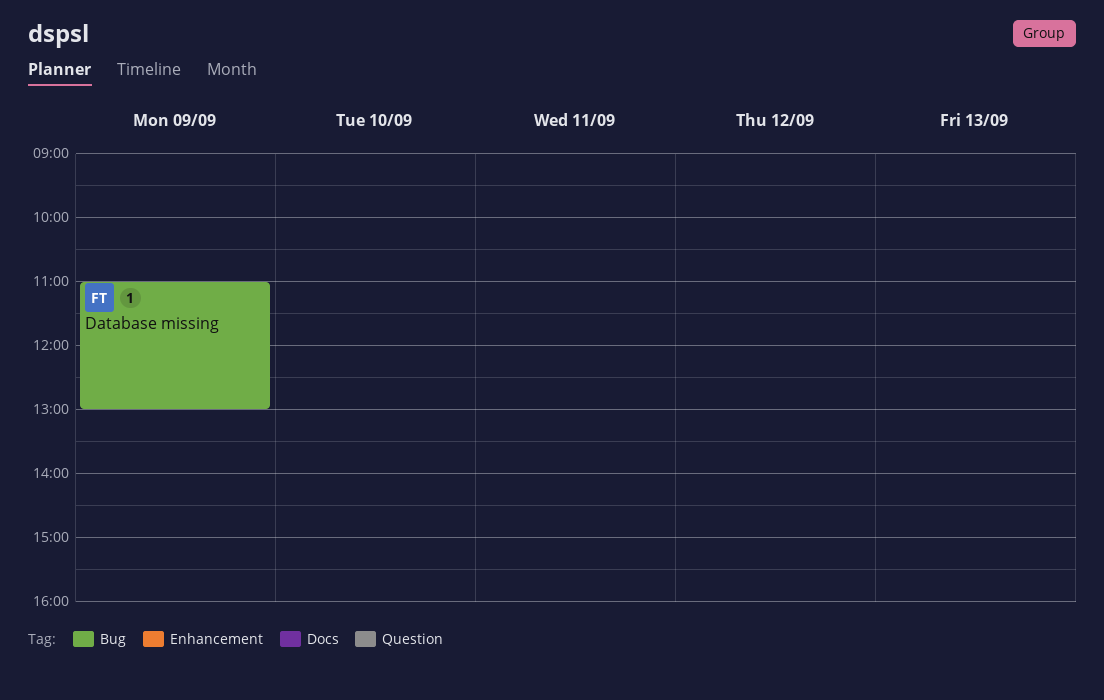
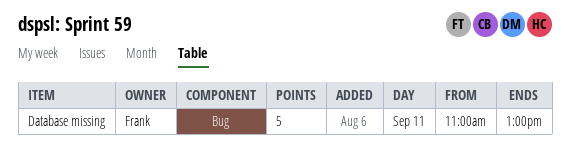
Database missing, estimate: 1 -> 5
Database missing, day: Sep 9 -> Sep 11

